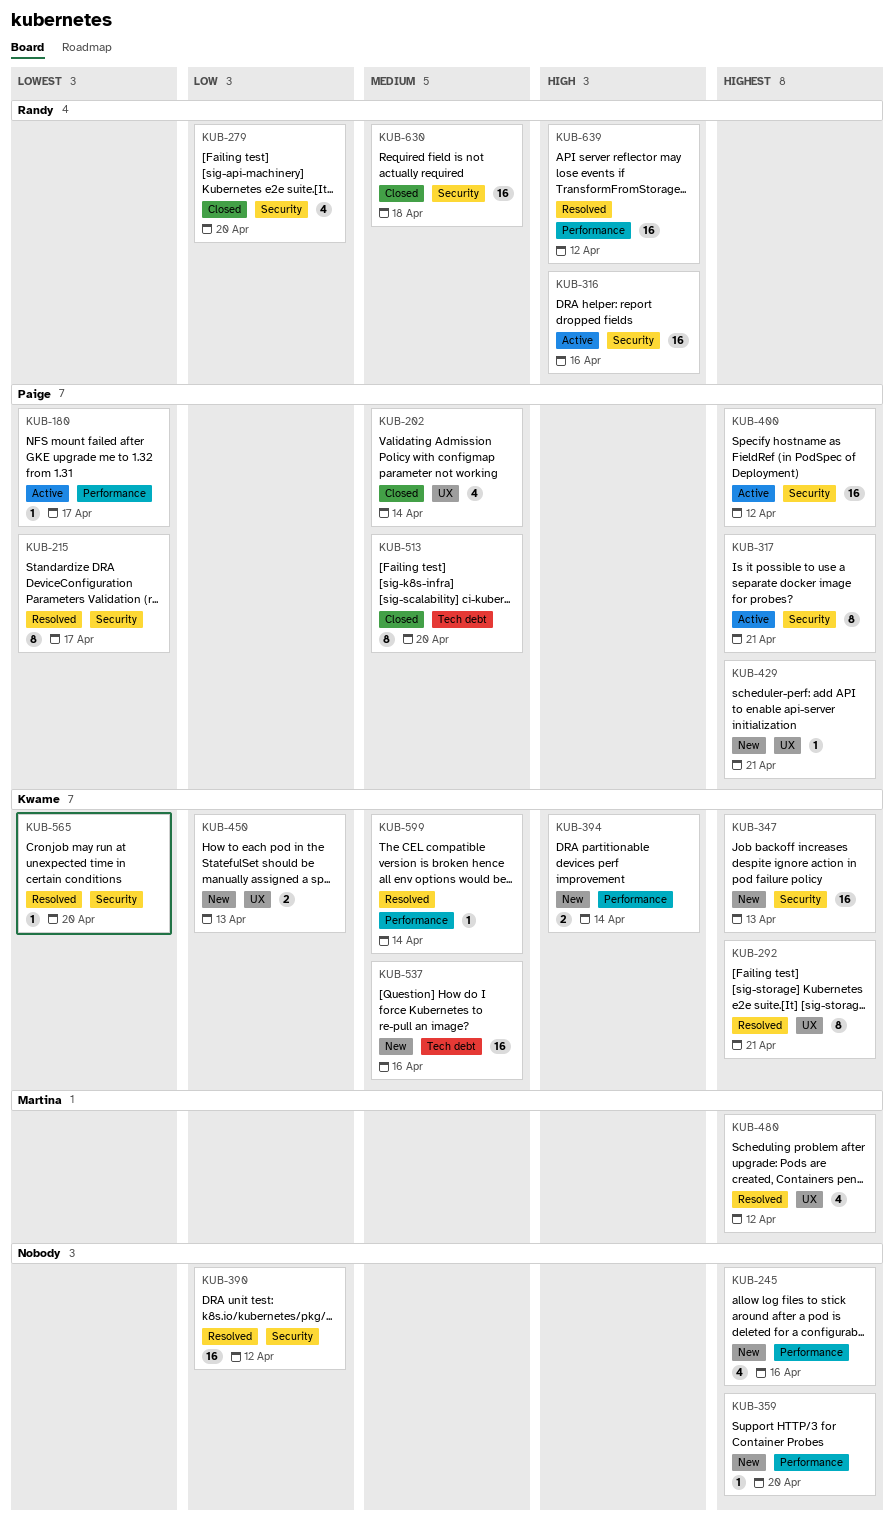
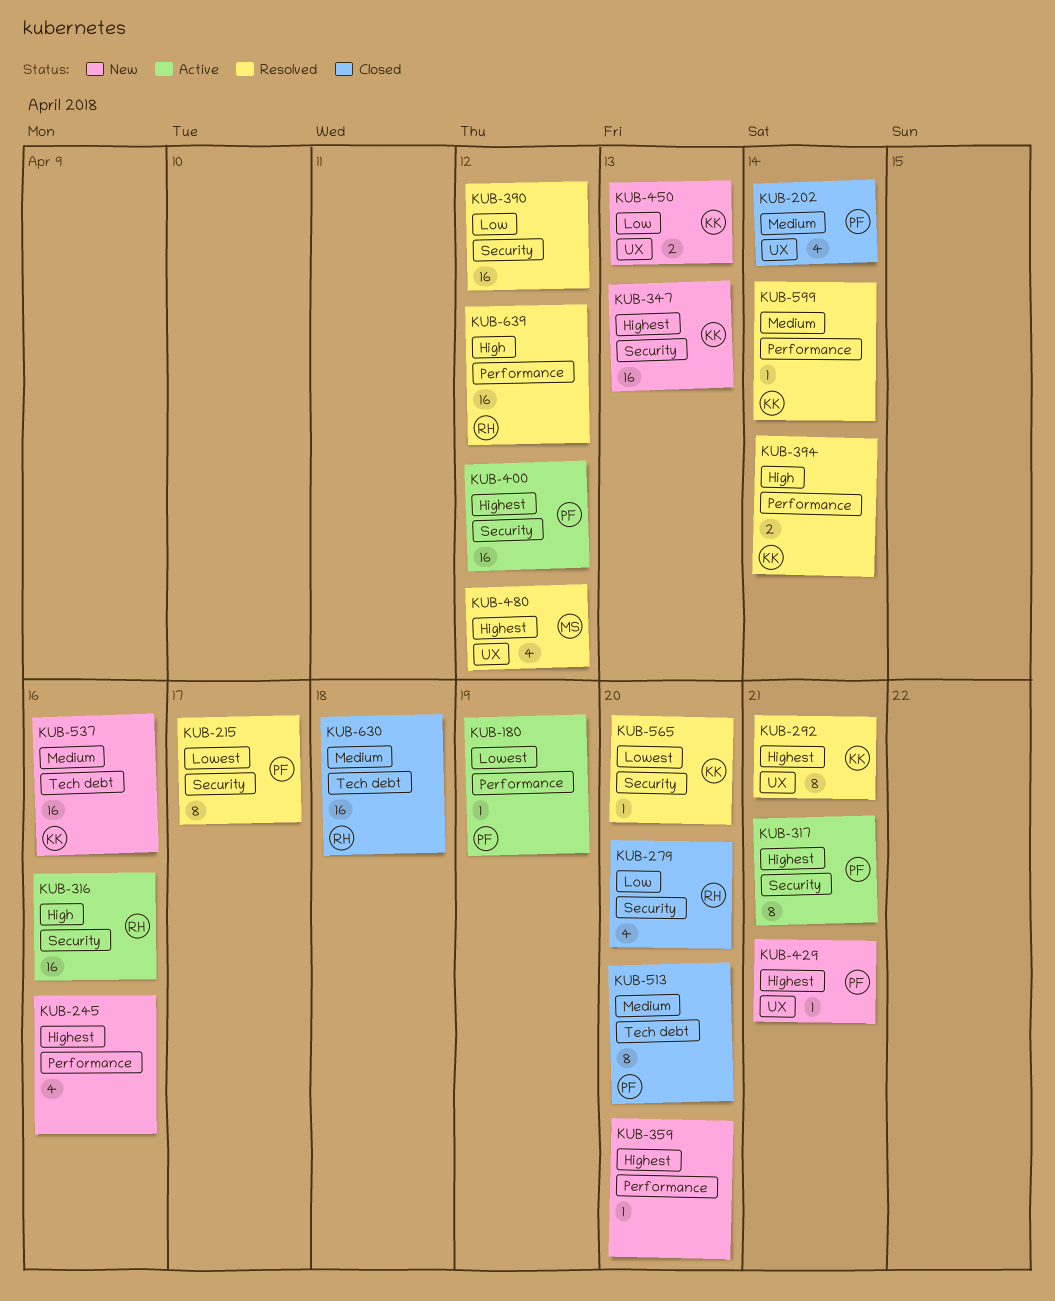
KUB-180, due: Apr 17 -> Apr 19
KUB-394, status: New -> Resolved
KUB-630, label: Security -> Tech debt

